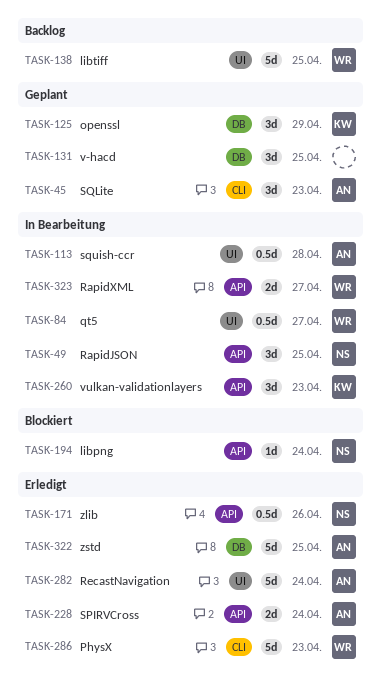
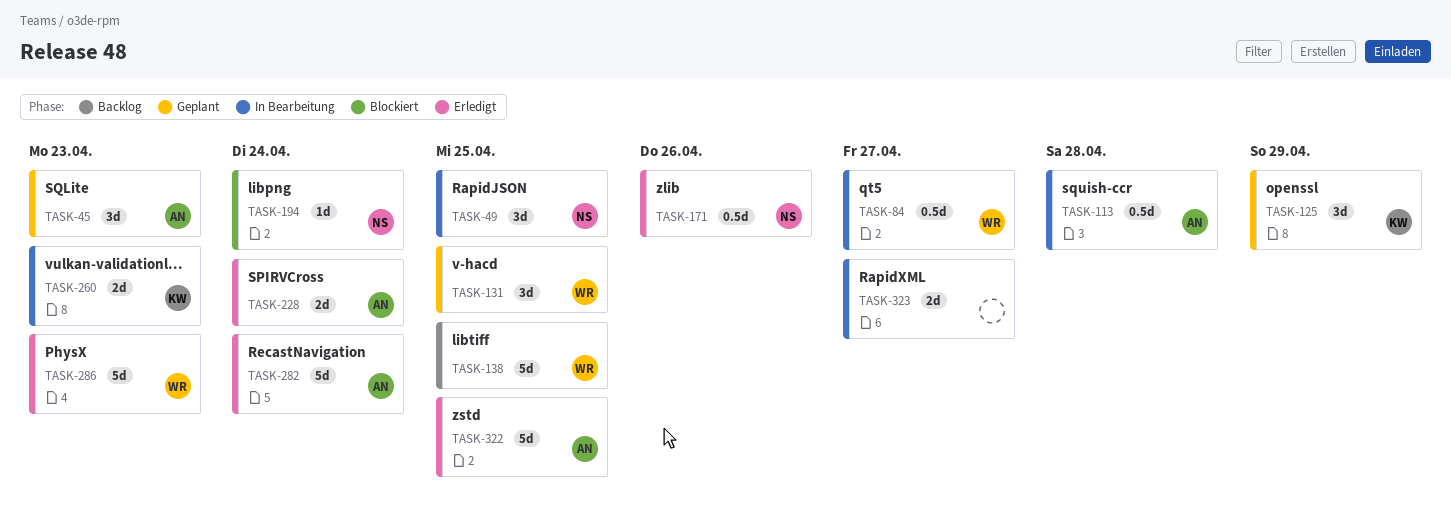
TASK-131, owner: none -> WR
TASK-260, estimate: 3d -> 2d
TASK-323, owner: WR -> none

